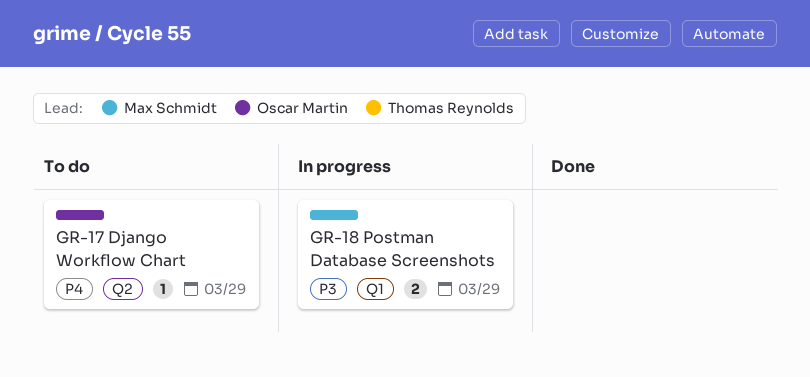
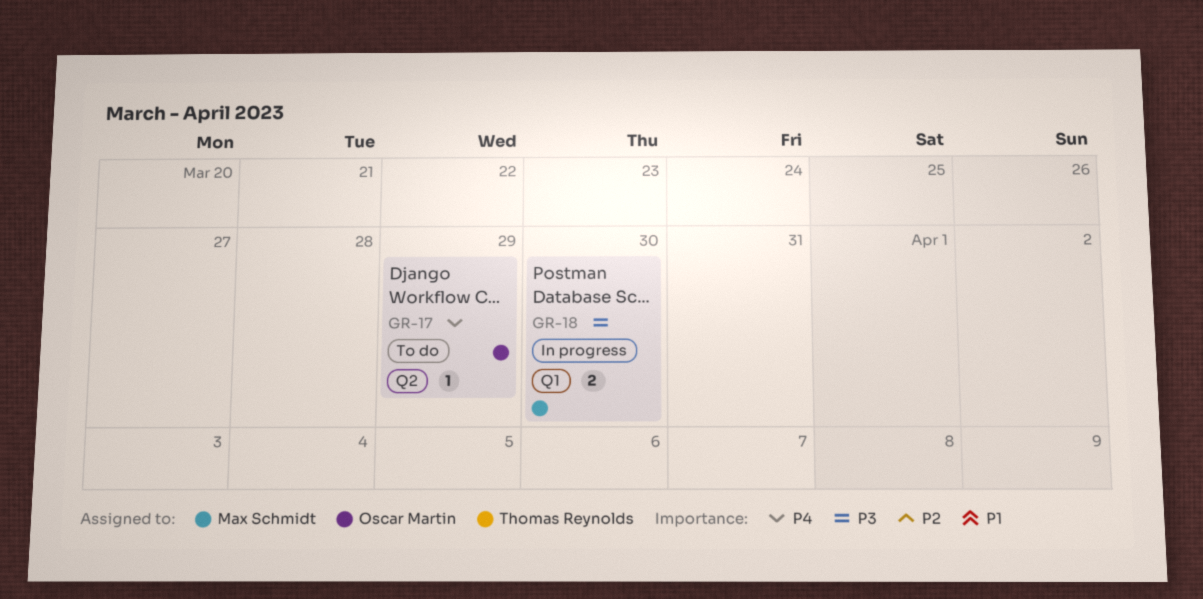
GR-18, due: Mar 29 -> Mar 30

